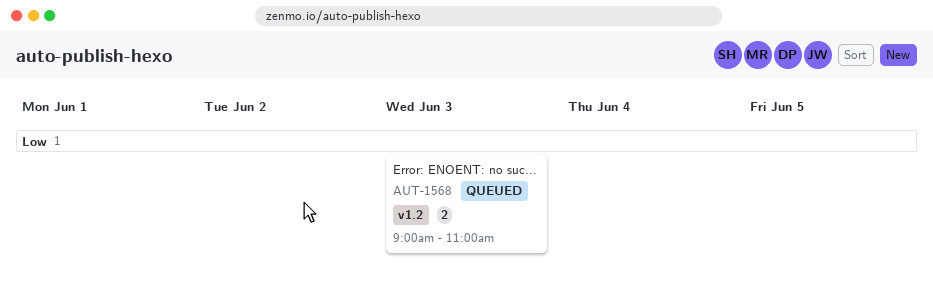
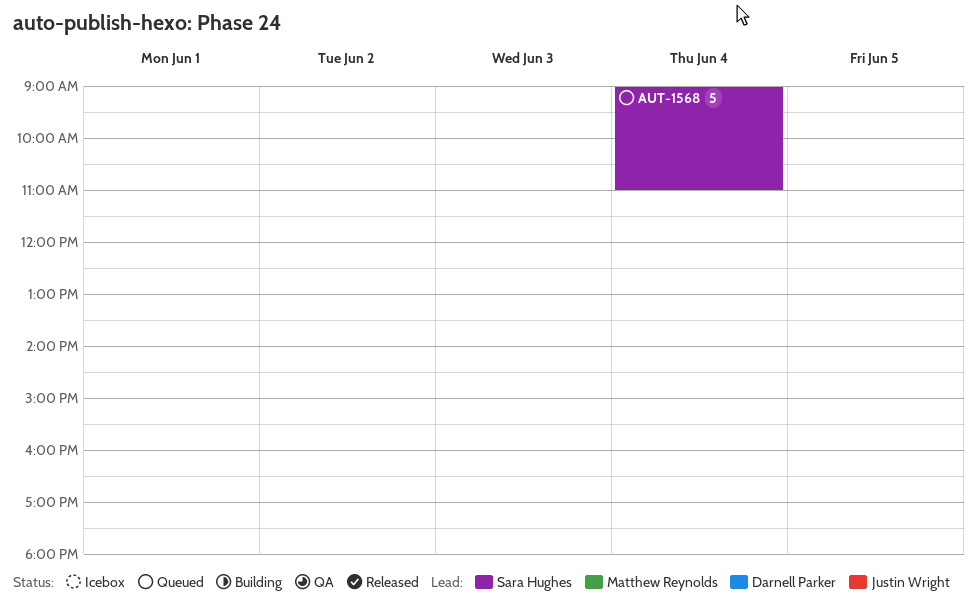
AUT-1568, estimate: 2 -> 5
AUT-1568, day: Jun 3 -> Jun 4

